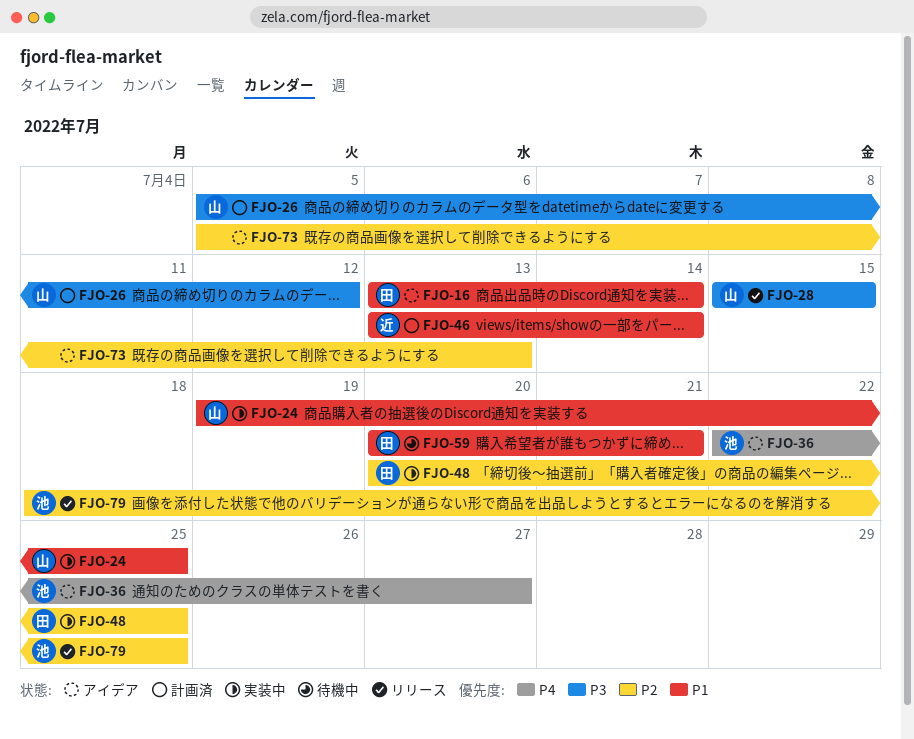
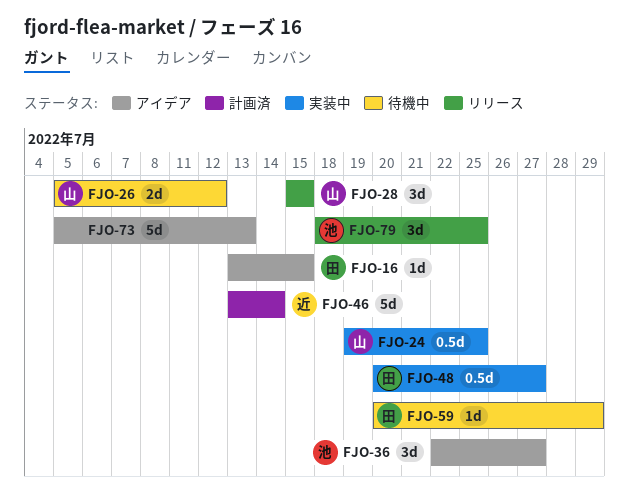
FJO-16, due: Jul 14 -> Jul 15
FJO-26, status: 計画済 -> 待機中
FJO-48, due: Jul 25 -> Jul 27
FJO-59, due: Jul 21 -> Jul 29

